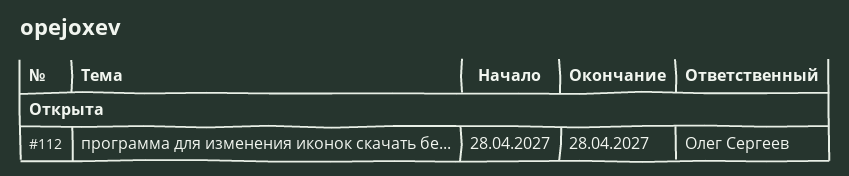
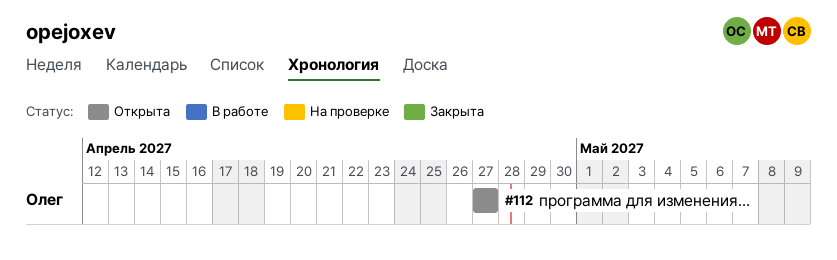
#112, start: Apr 28 -> Apr 27
#112, due: Apr 28 -> Apr 27

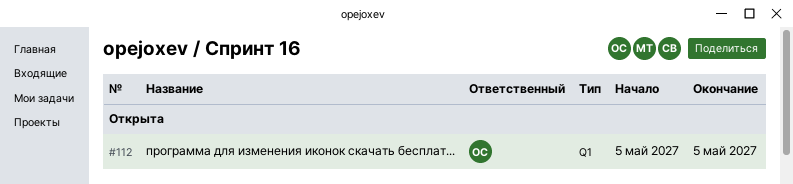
#112, start: Apr 27 -> May 5
#112, due: Apr 27 -> May 5

